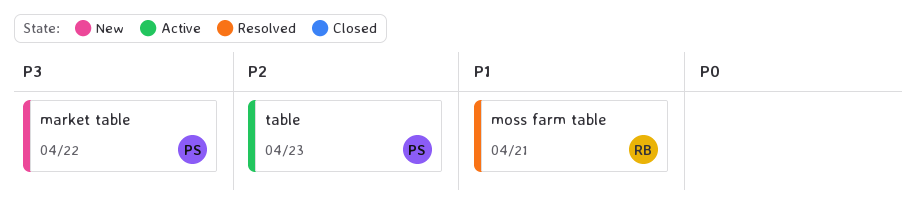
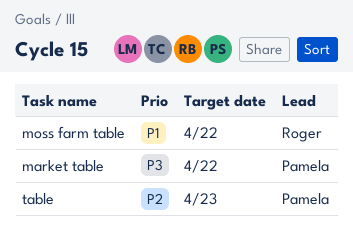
moss farm table, due: Apr 21 -> Apr 22

